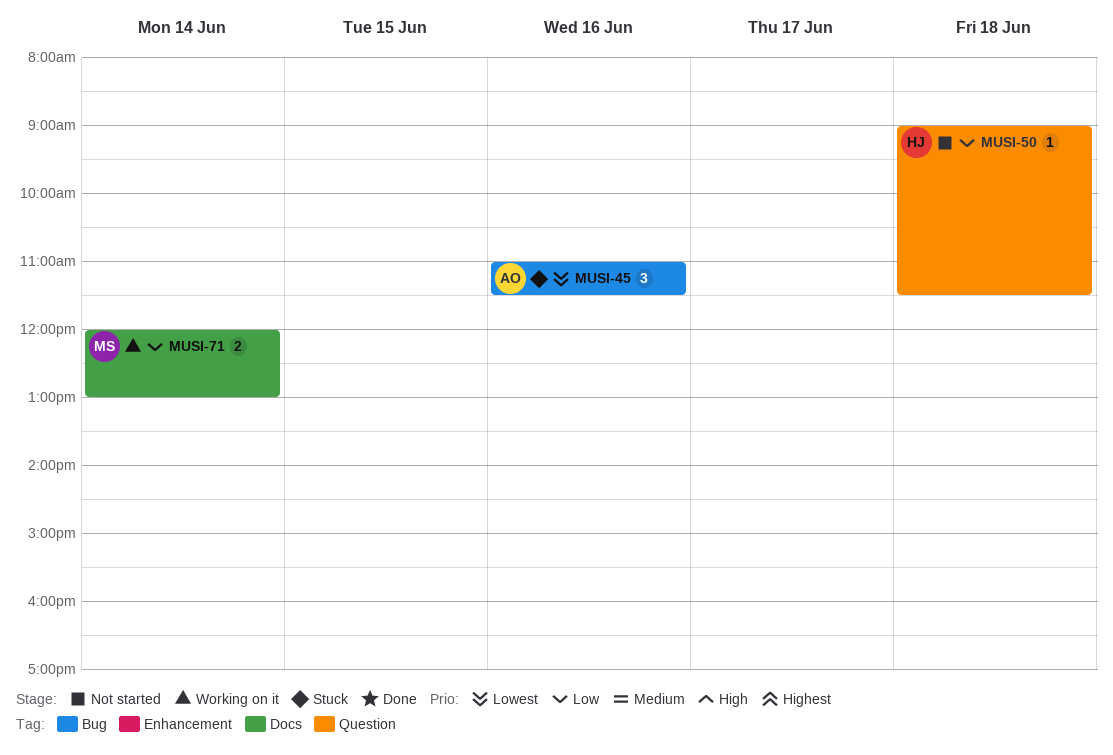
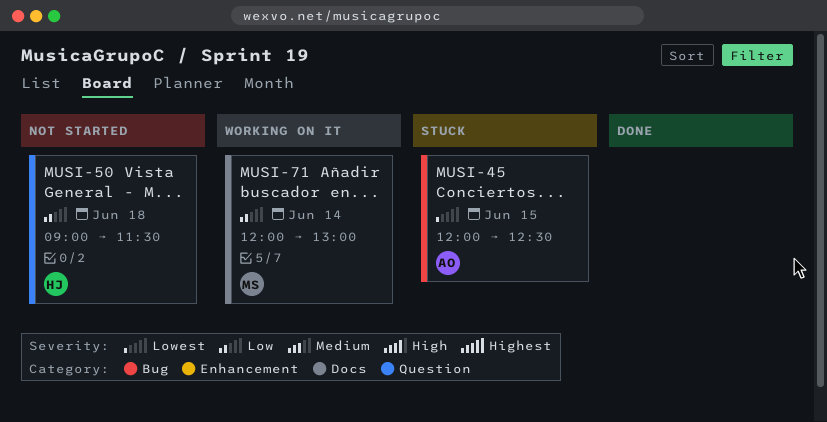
MUSI-45, day: Jun 16 -> Jun 15
MUSI-45, begins: 11:00 -> 12:00
MUSI-45, ends: 11:30 -> 12:30

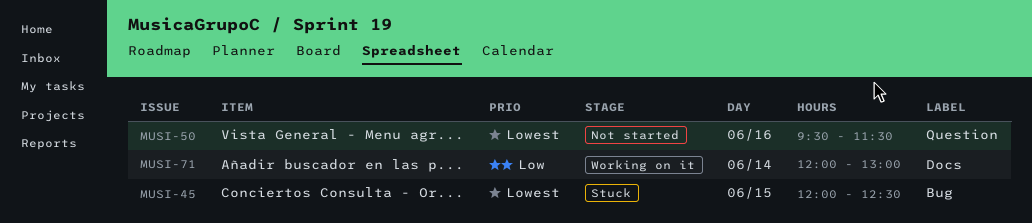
MUSI-50, priority: Low -> Lowest
MUSI-50, day: Jun 18 -> Jun 16
MUSI-50, begins: 09:00 -> 09:30

